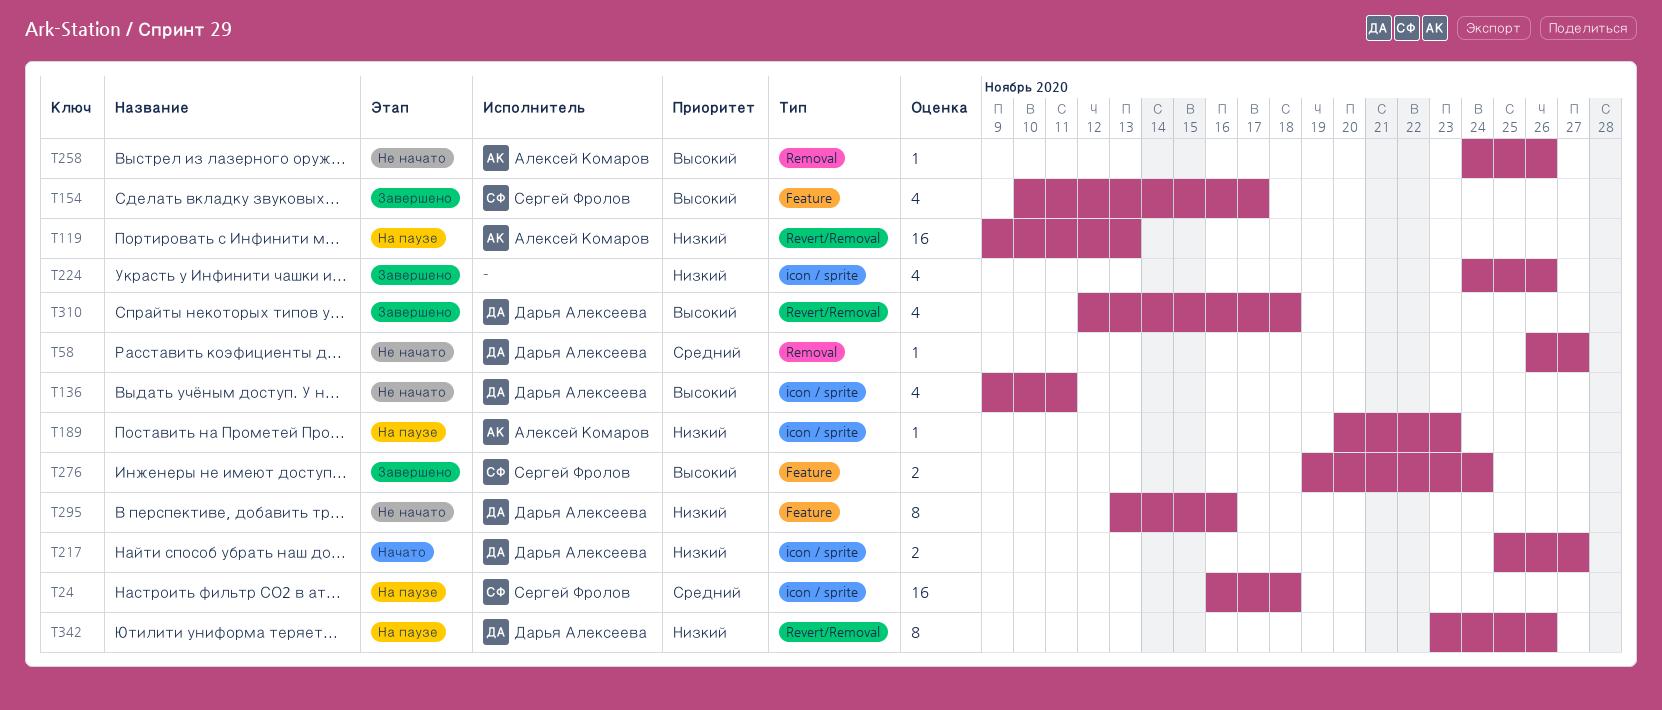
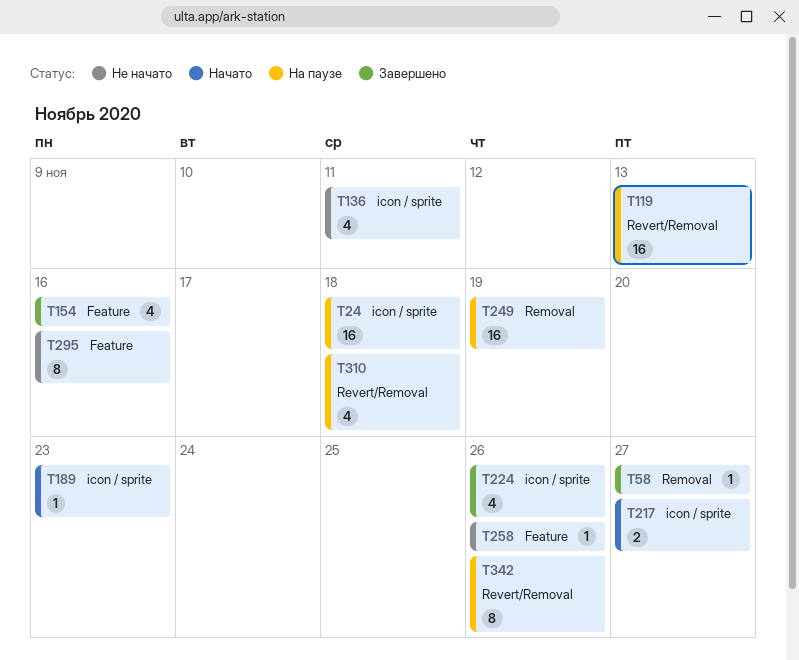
T58, status: Не начато -> Завершено
T154, due: Nov 17 -> Nov 16
T189, status: На паузе -> Начато
T249: none -> present
T258, label: Removal -> Feature
T276: present -> none
T310, status: Завершено -> На паузе

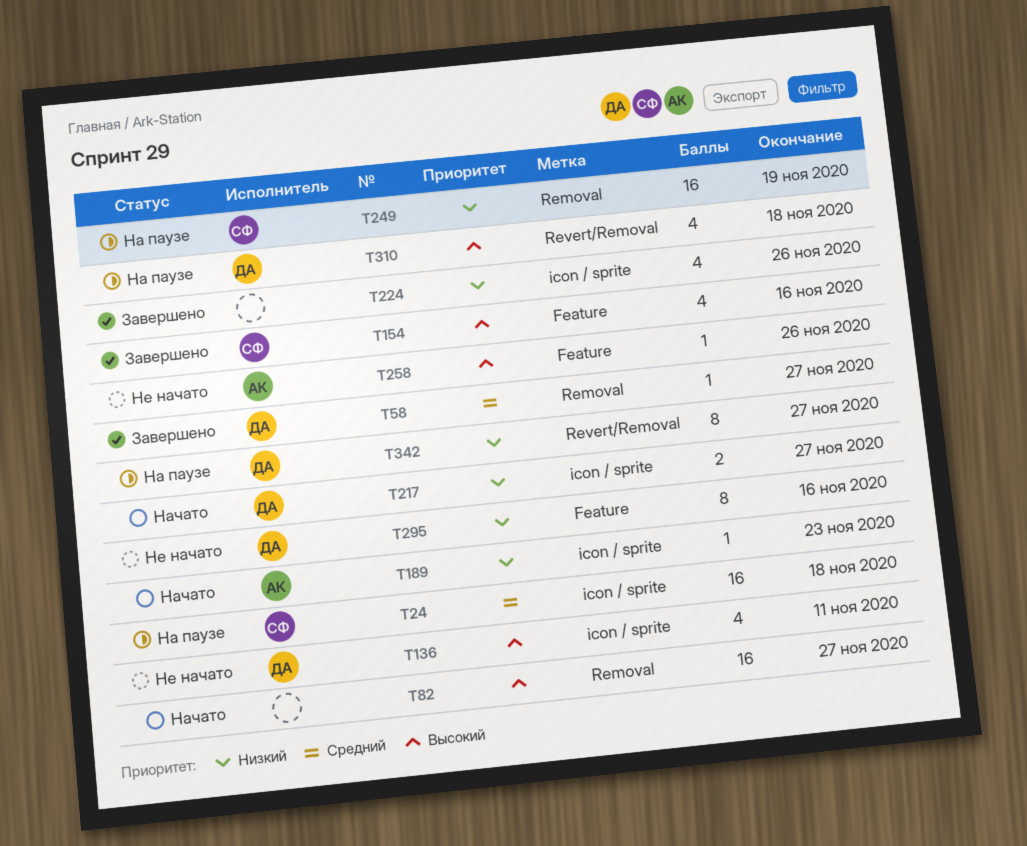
T82: none -> present
T119: present -> none
T342, due: Nov 26 -> Nov 27

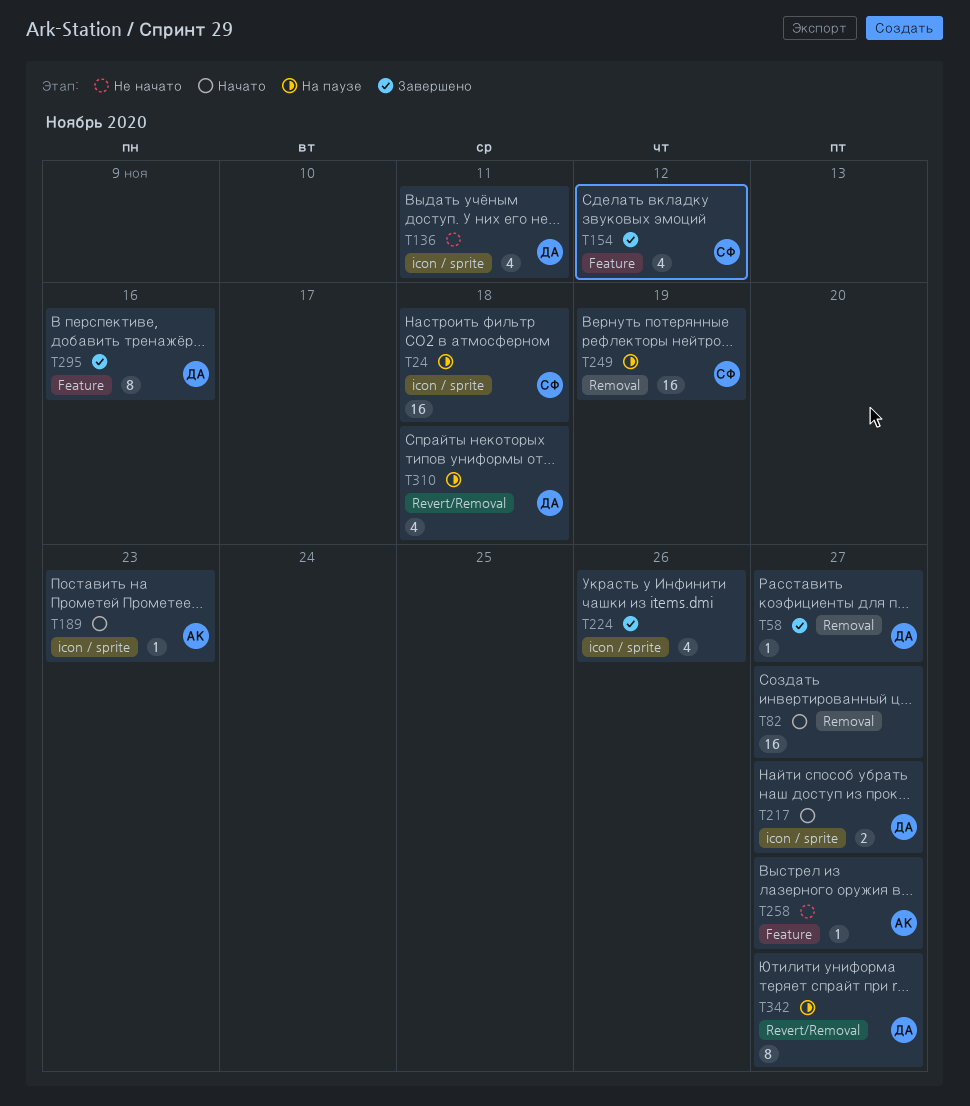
T154, due: Nov 16 -> Nov 12
T258, due: Nov 26 -> Nov 27
T295, status: Не начато -> Завершено

